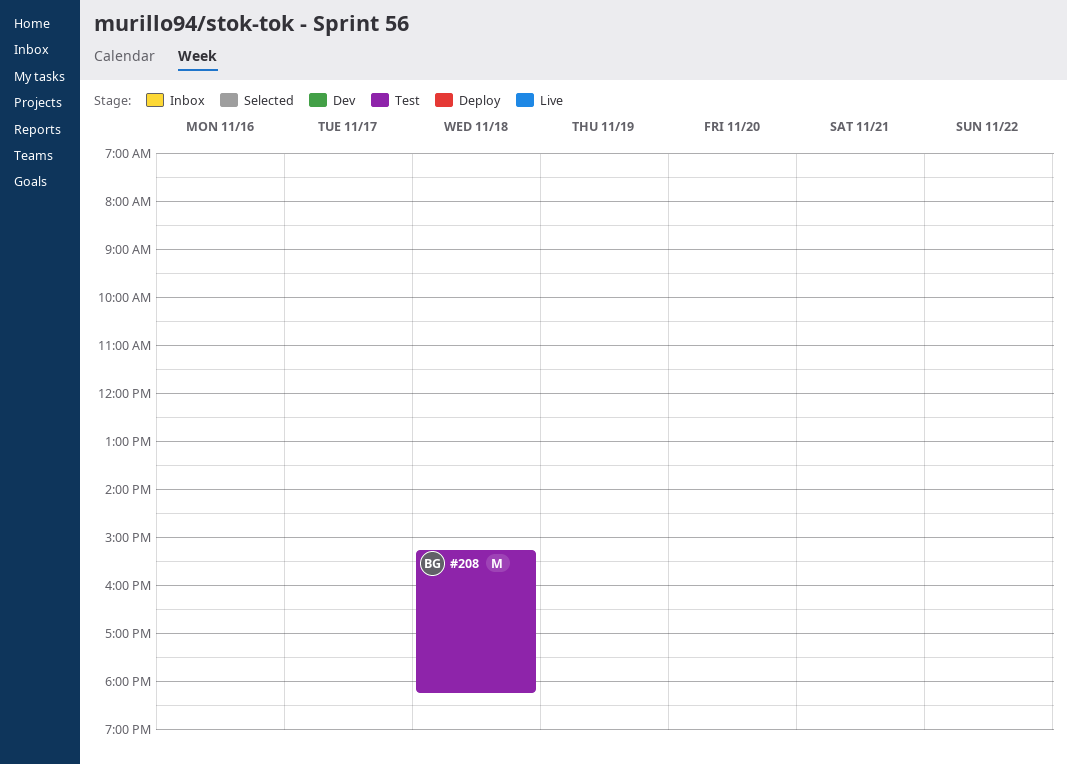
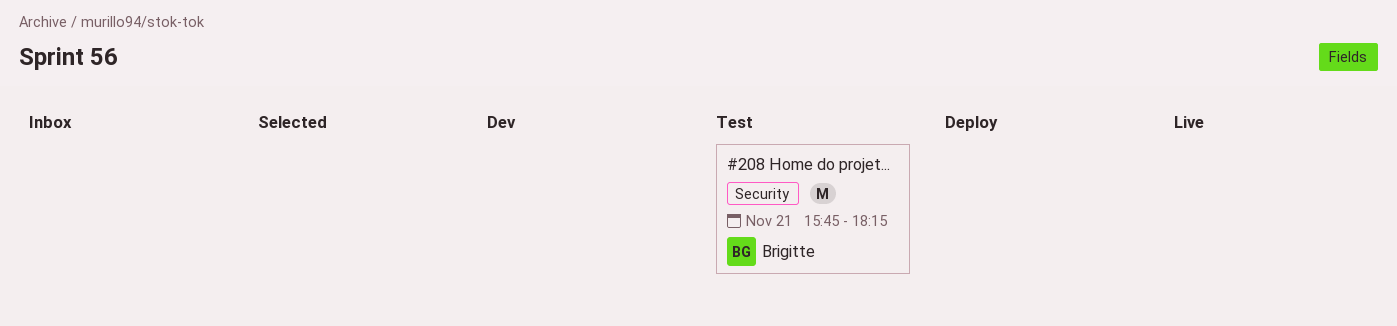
#208, day: Nov 18 -> Nov 21
#208, begins: 15:15 -> 15:45

